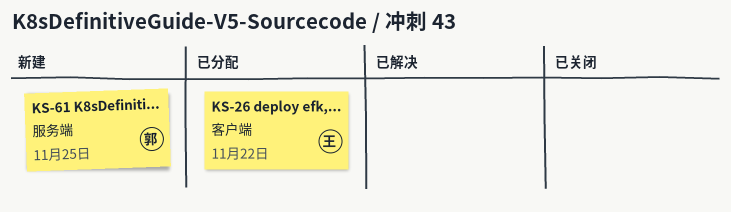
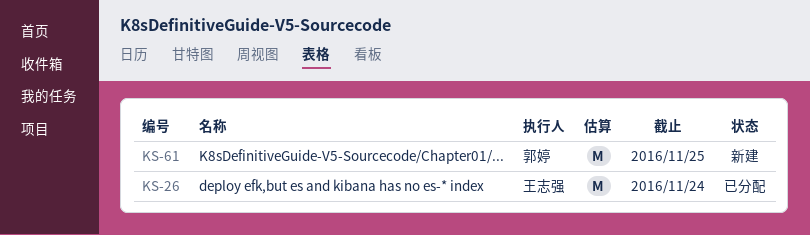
KS-26, due: Nov 22 -> Nov 24

